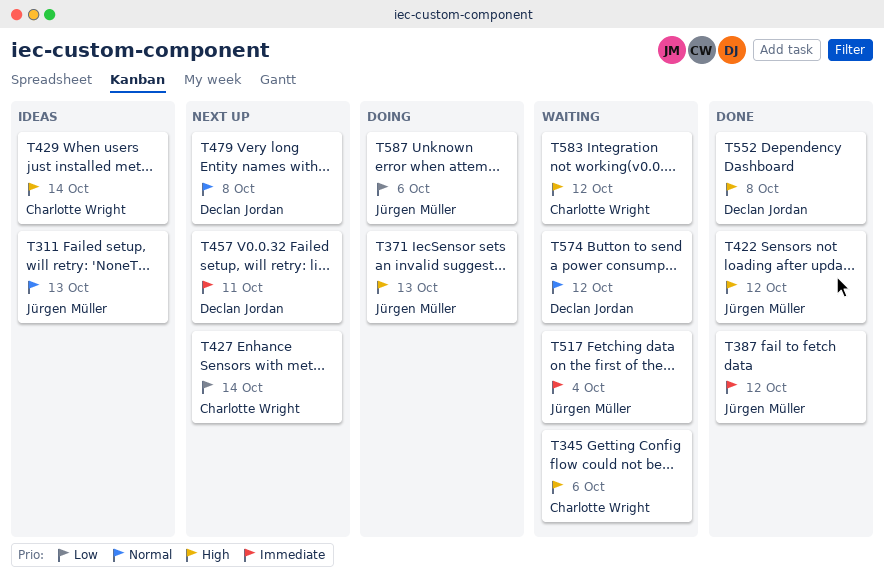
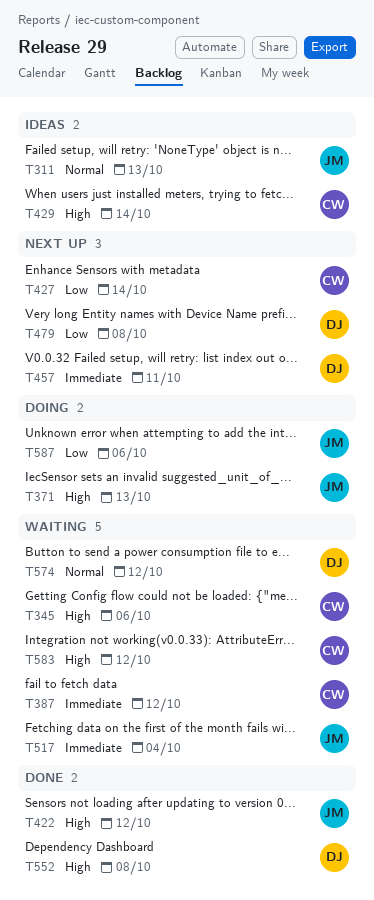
T387, status: Done -> Waiting
T387, owner: Jürgen Müller -> Charlotte Wright
T479, priority: Normal -> Low

